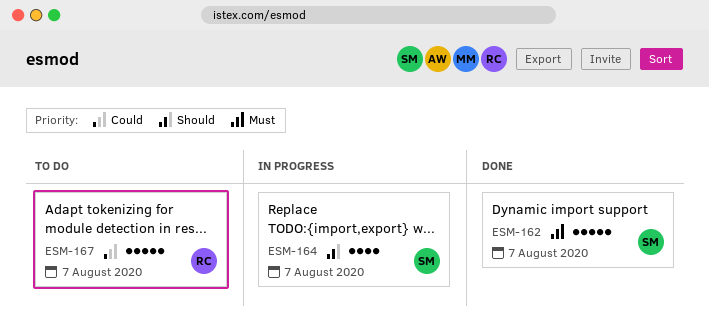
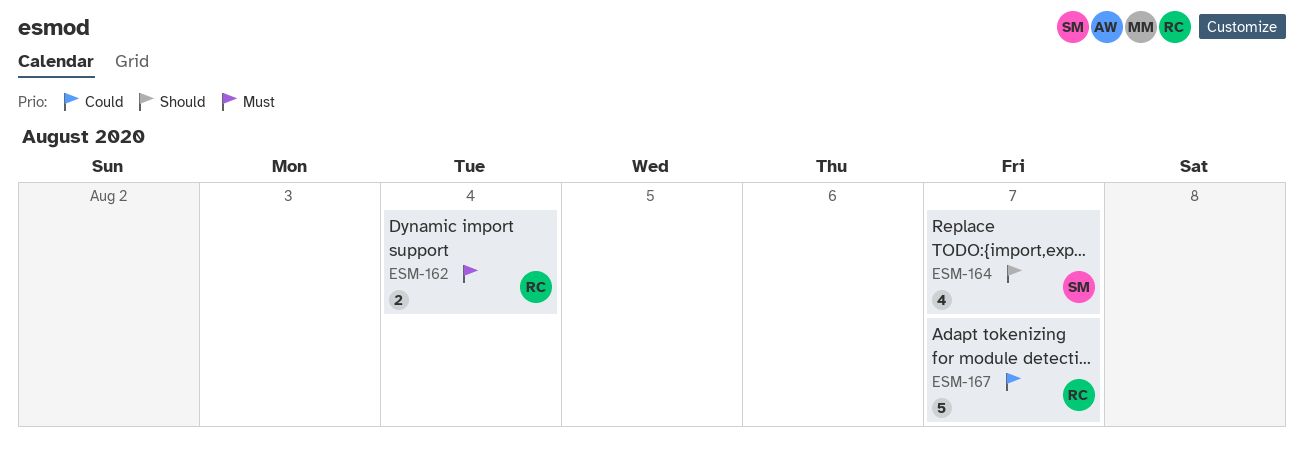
ESM-162, owner: SM -> RC
ESM-162, estimate: 5 -> 2
ESM-162, due: Aug 7 -> Aug 4

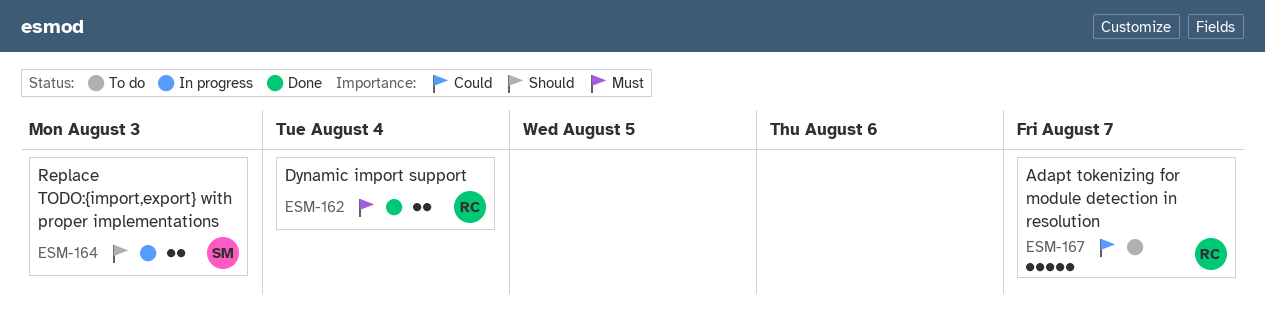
ESM-164, estimate: 4 -> 2
ESM-164, due: Aug 7 -> Aug 3

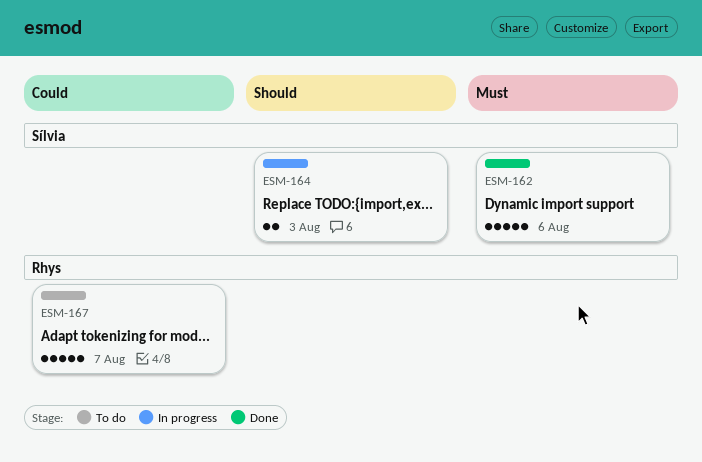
ESM-162, owner: Rhys -> Sílvia
ESM-162, estimate: 2 -> 5
ESM-162, due: Aug 4 -> Aug 6

